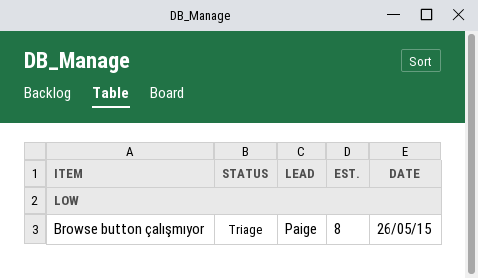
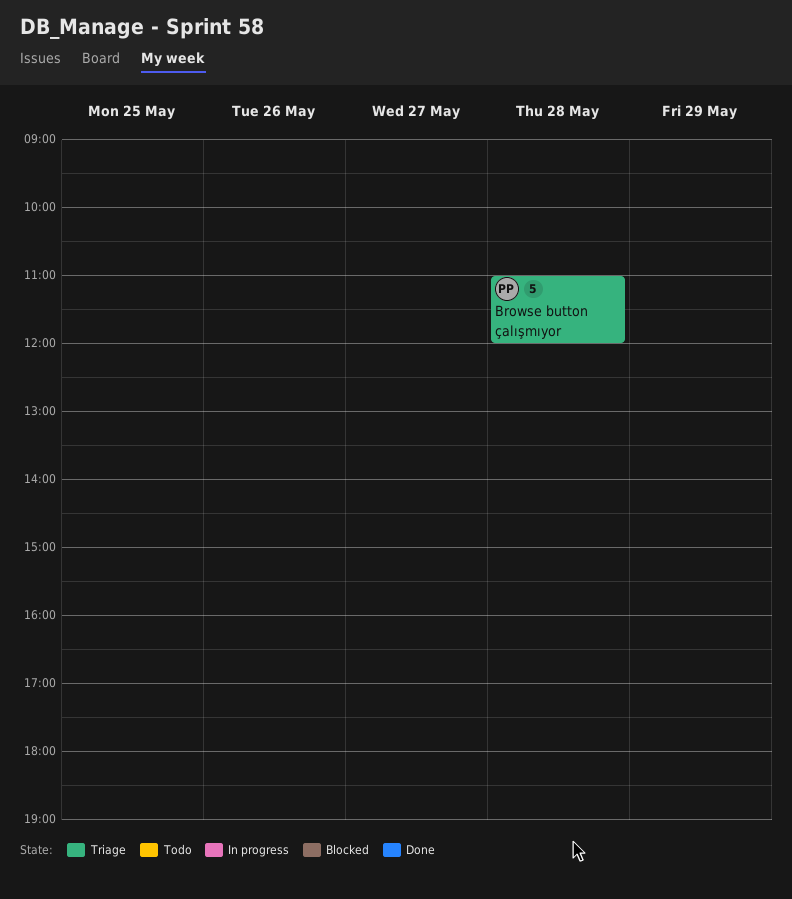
Browse button çalışmıyor, estimate: 8 -> 5
Browse button çalışmıyor, day: May 26 -> May 28

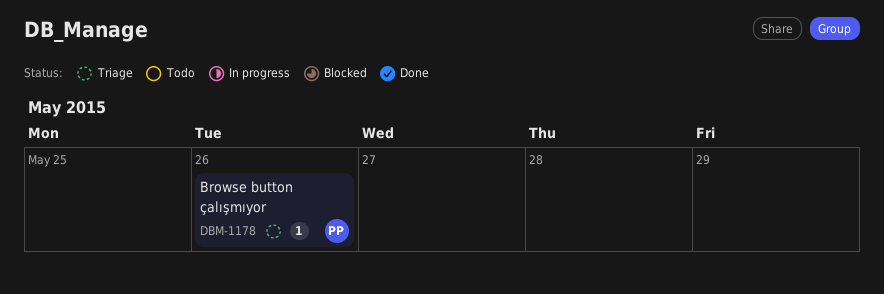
Browse button çalışmıyor, estimate: 5 -> 1
Browse button çalışmıyor, day: May 28 -> May 26

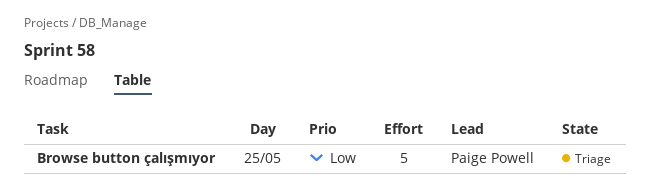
Browse button çalışmıyor, estimate: 1 -> 5
Browse button çalışmıyor, day: May 26 -> May 25

